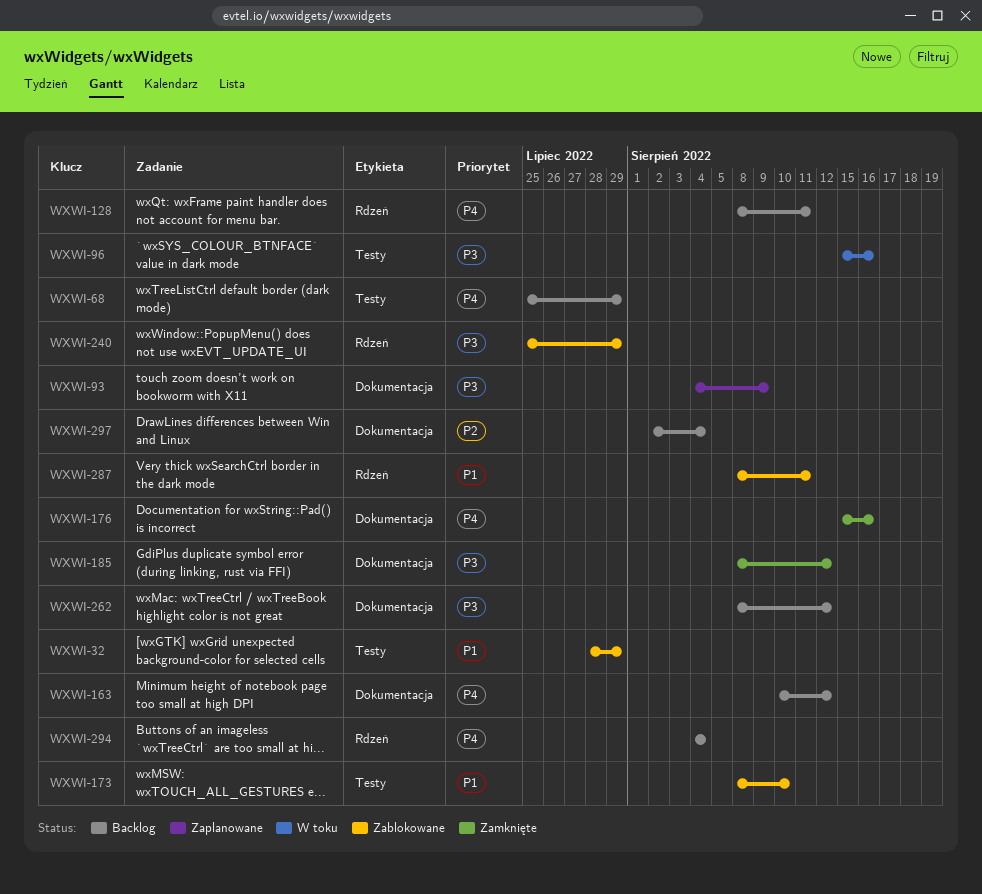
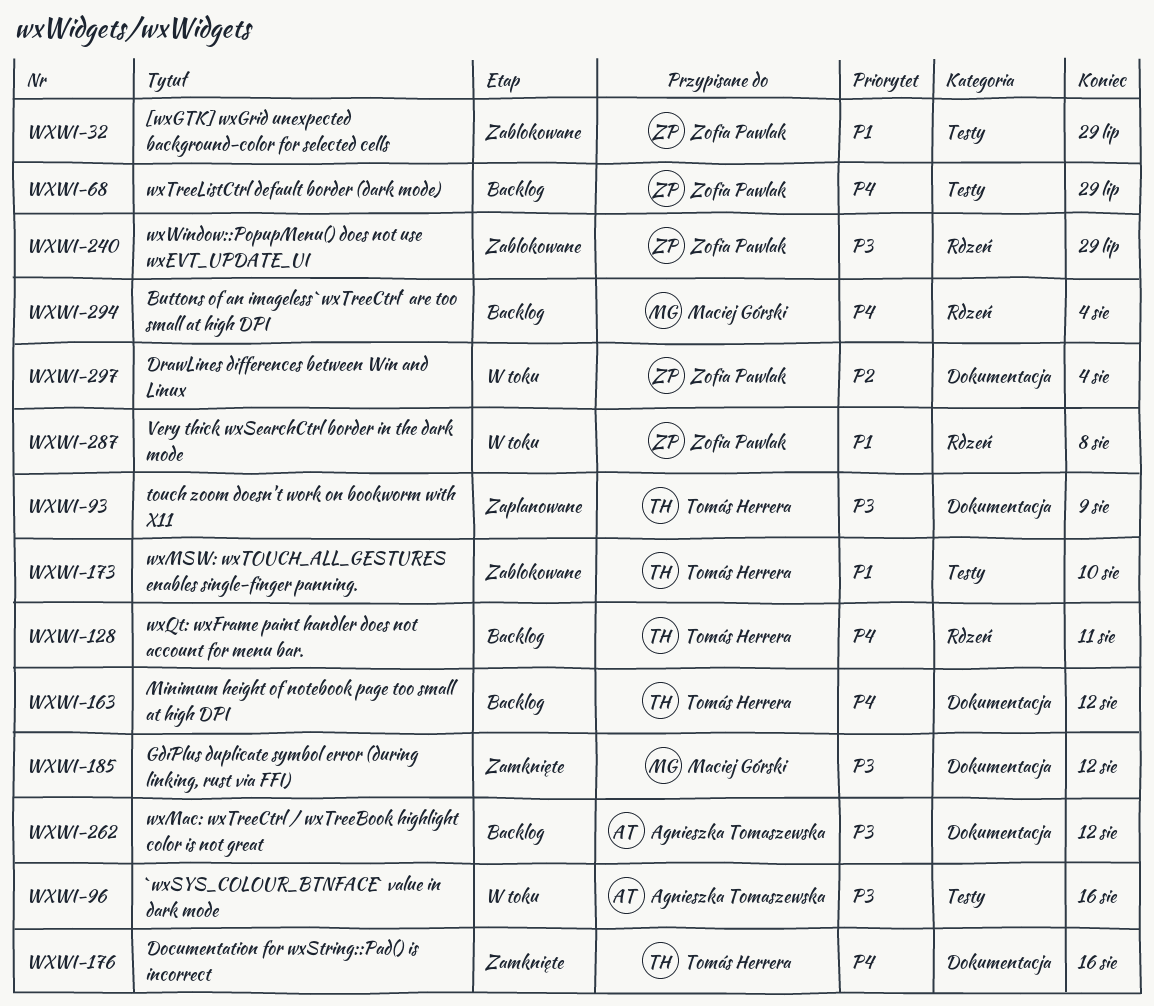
WXWI-287, status: Zablokowane -> W toku
WXWI-287, due: Aug 11 -> Aug 8
WXWI-297, status: Backlog -> W toku

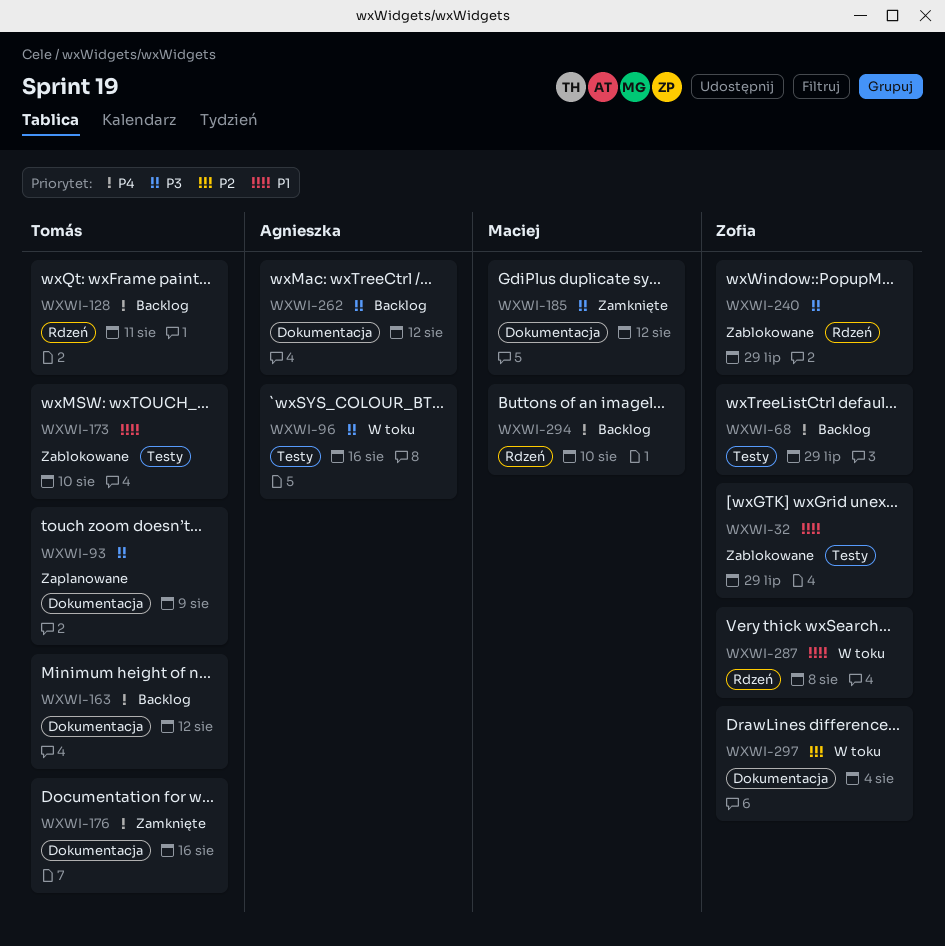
WXWI-294, due: Aug 4 -> Aug 10

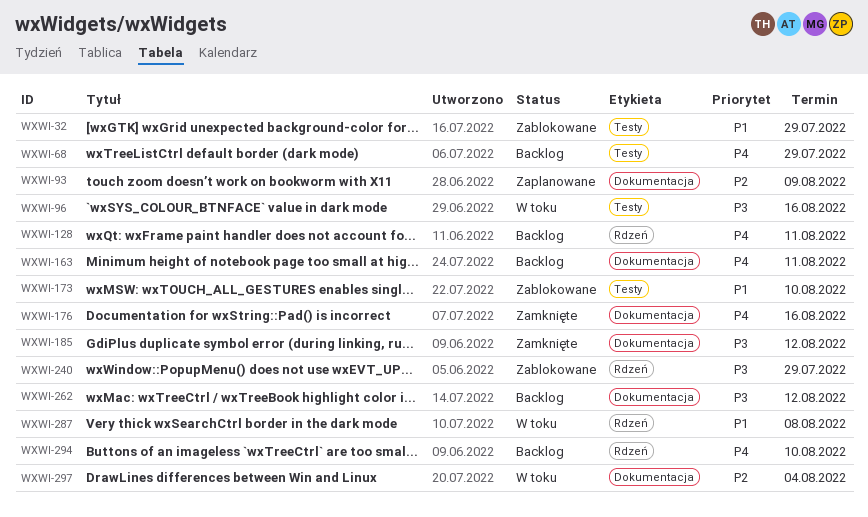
WXWI-93, priority: P3 -> P2
WXWI-163, due: Aug 12 -> Aug 11

